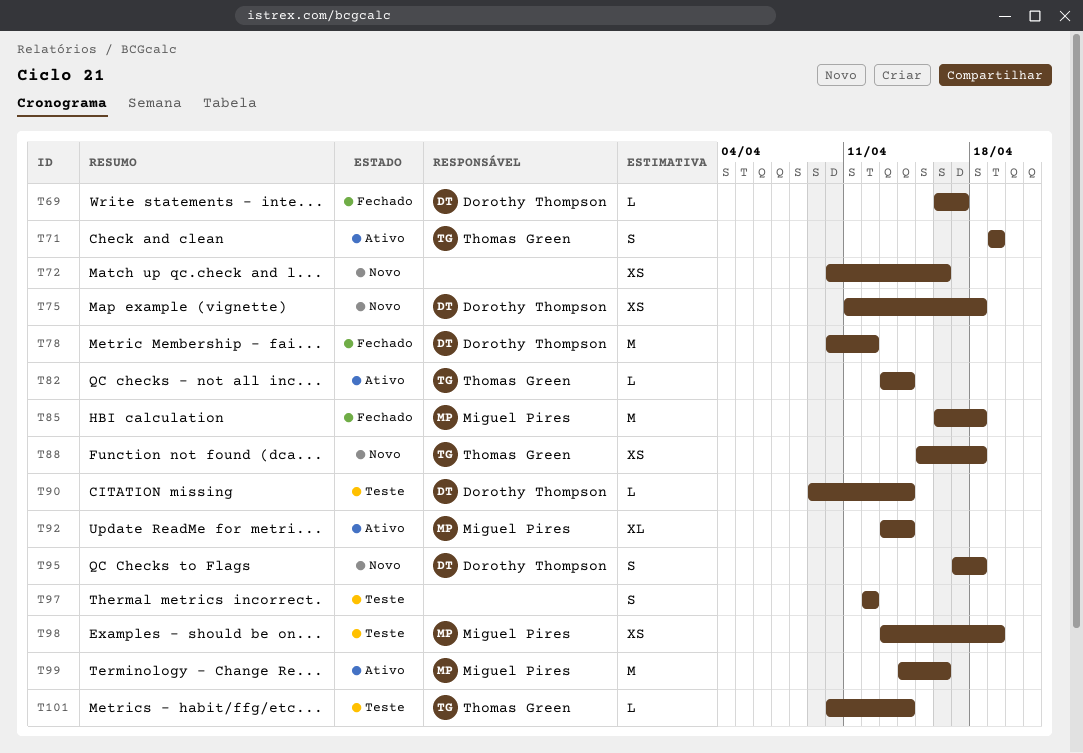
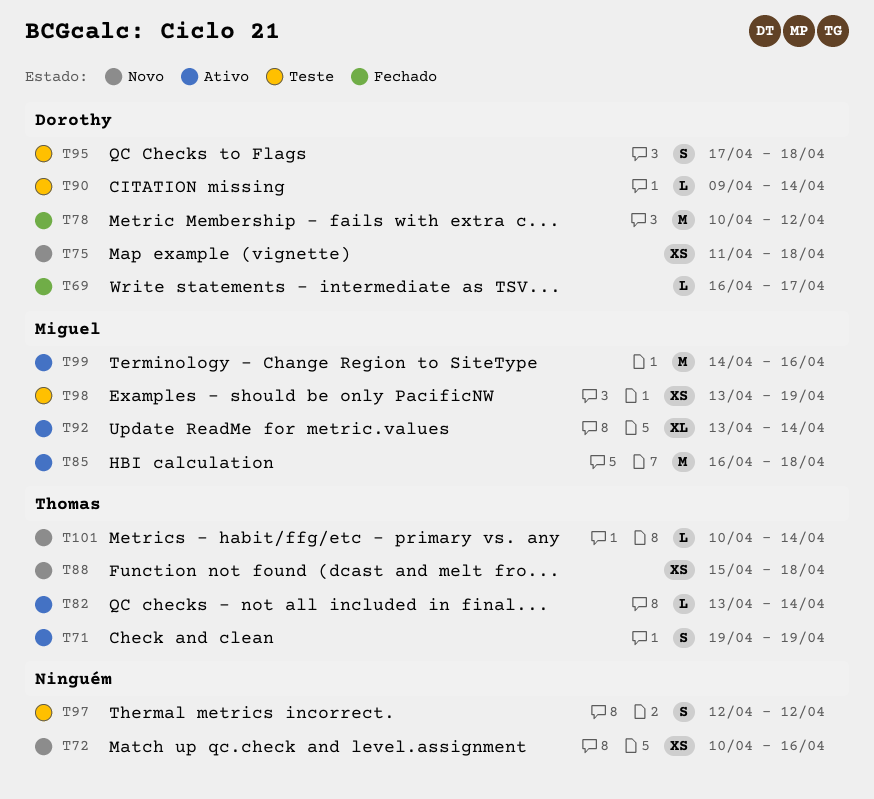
T85, status: Fechado -> Ativo
T95, status: Novo -> Teste
T101, status: Teste -> Novo

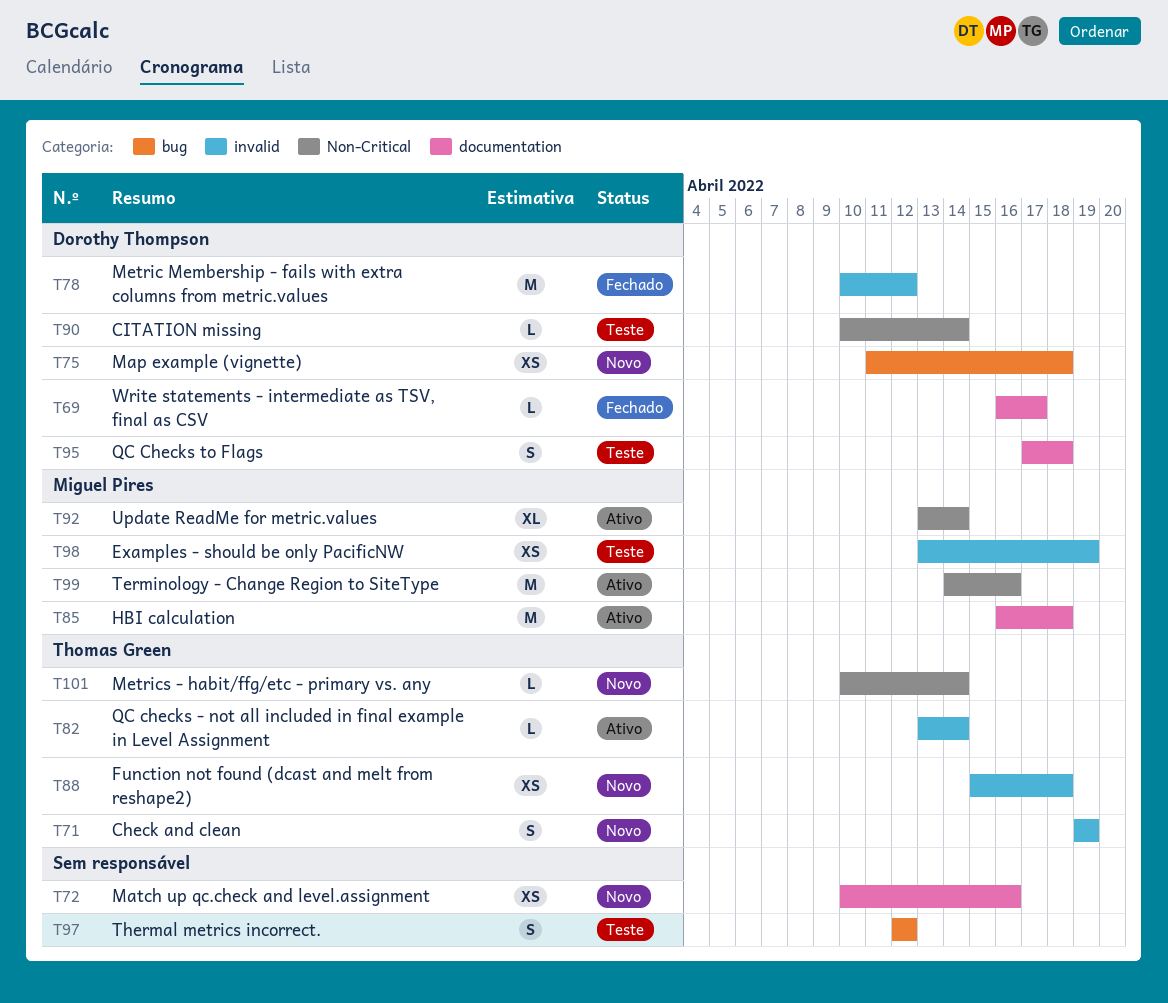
T71, status: Ativo -> Novo
T90, start: Apr 9 -> Apr 10

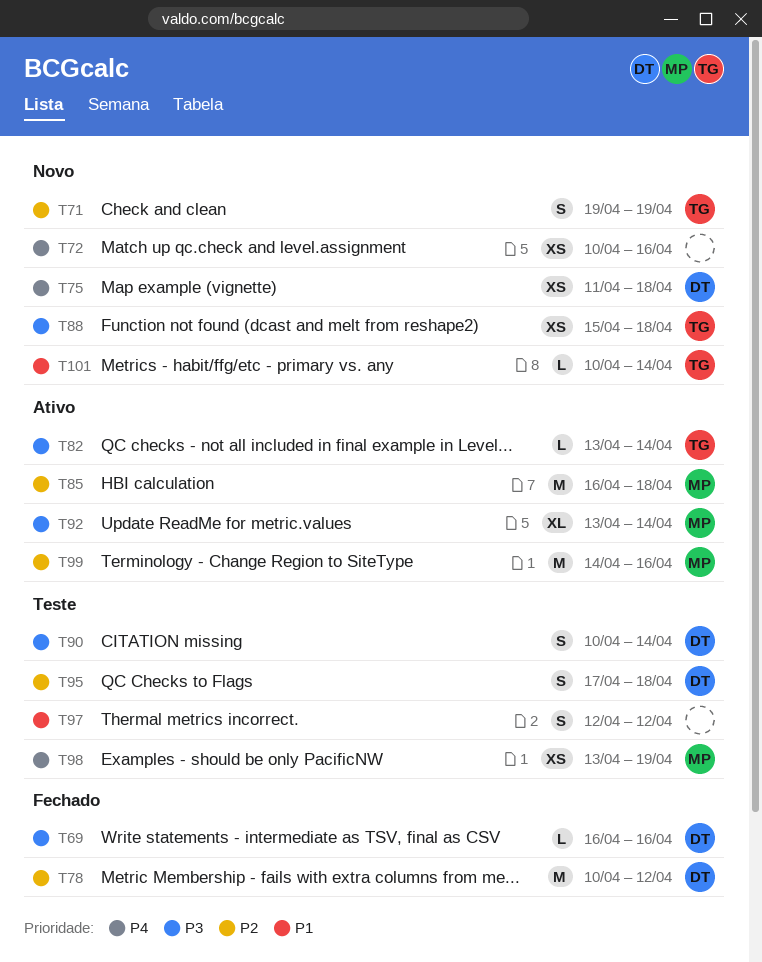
T69, due: Apr 17 -> Apr 16
T90, estimate: L -> S

